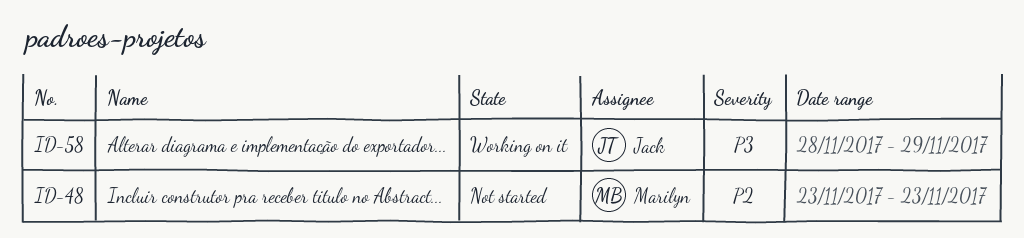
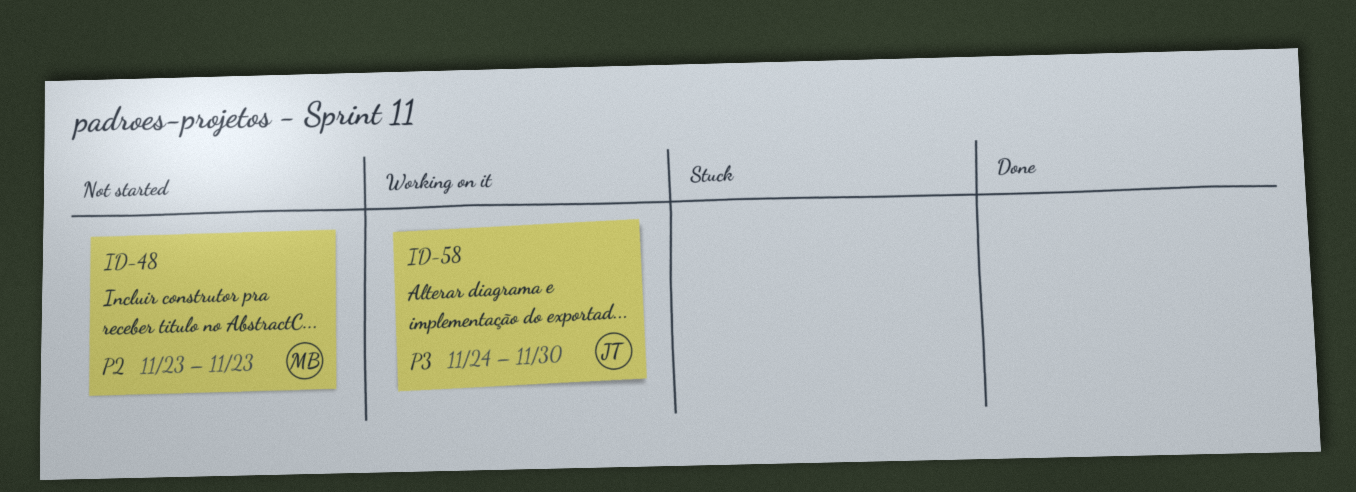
ID-58, start: Nov 28 -> Nov 24
ID-58, due: Nov 29 -> Nov 30

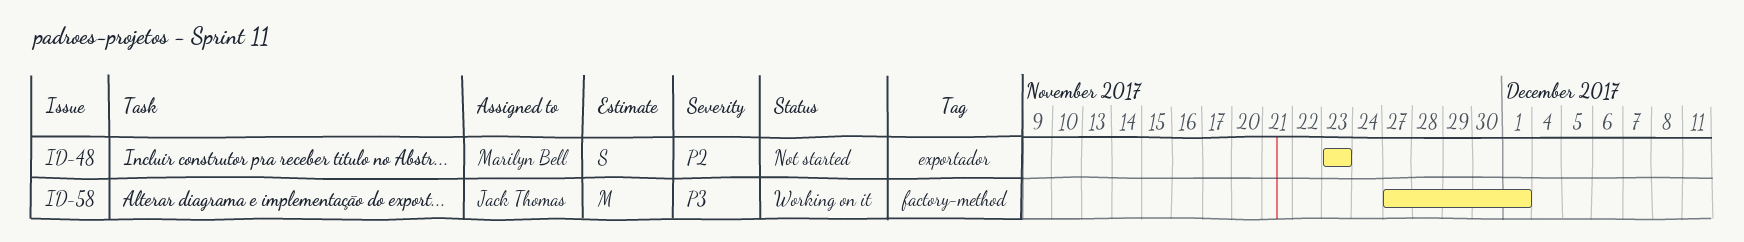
ID-58, start: Nov 24 -> Nov 27
ID-58, due: Nov 30 -> Dec 1

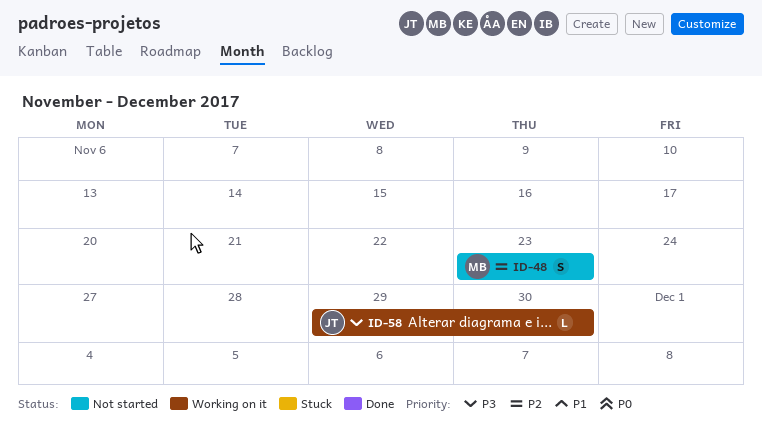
ID-58, estimate: M -> L
ID-58, start: Nov 27 -> Nov 29
ID-58, due: Dec 1 -> Nov 30

